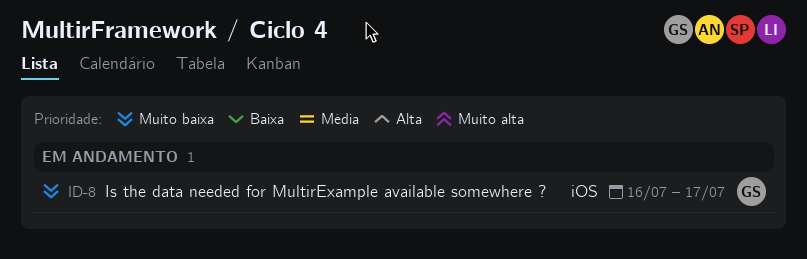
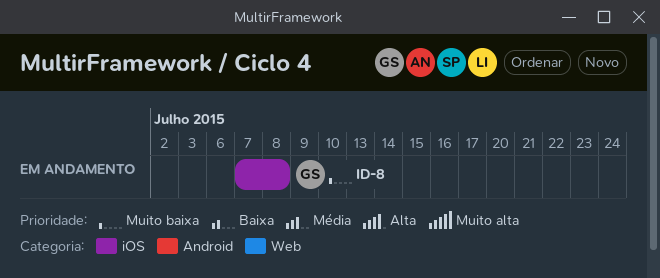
ID-8, start: Jul 16 -> Jul 7
ID-8, due: Jul 17 -> Jul 8

